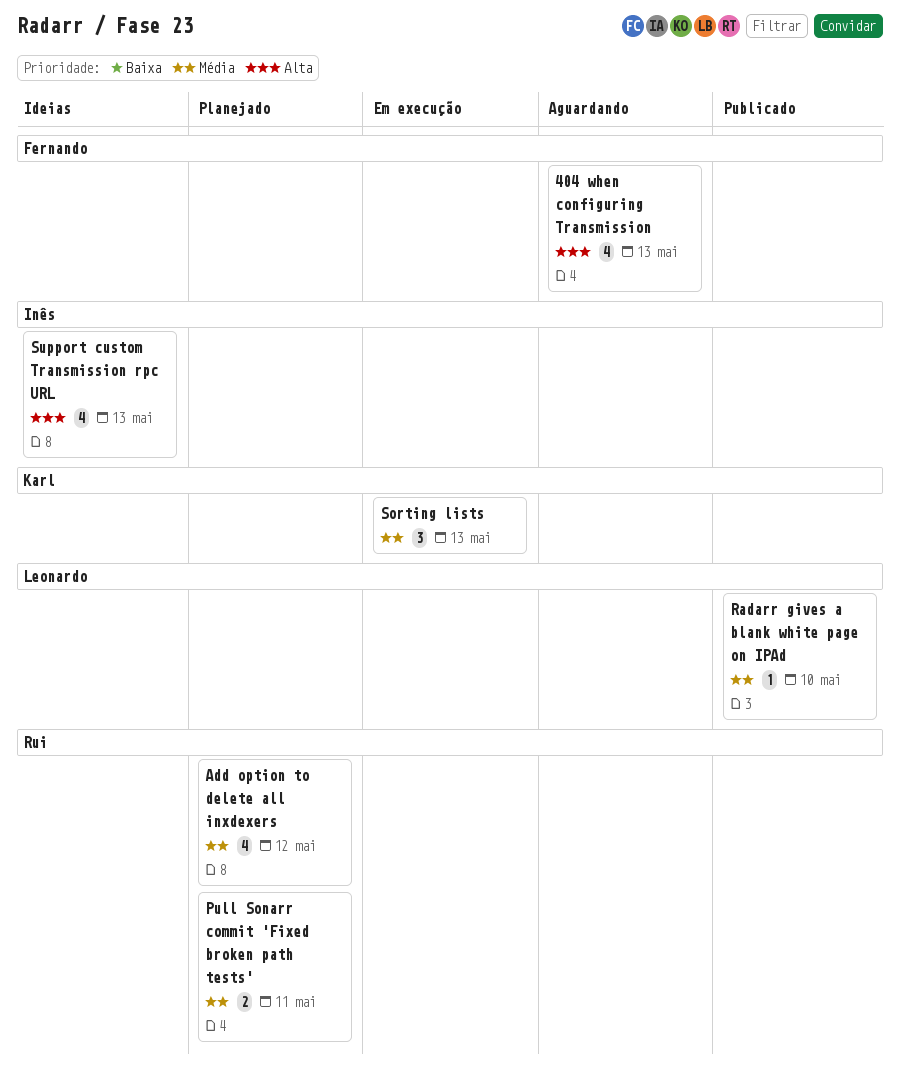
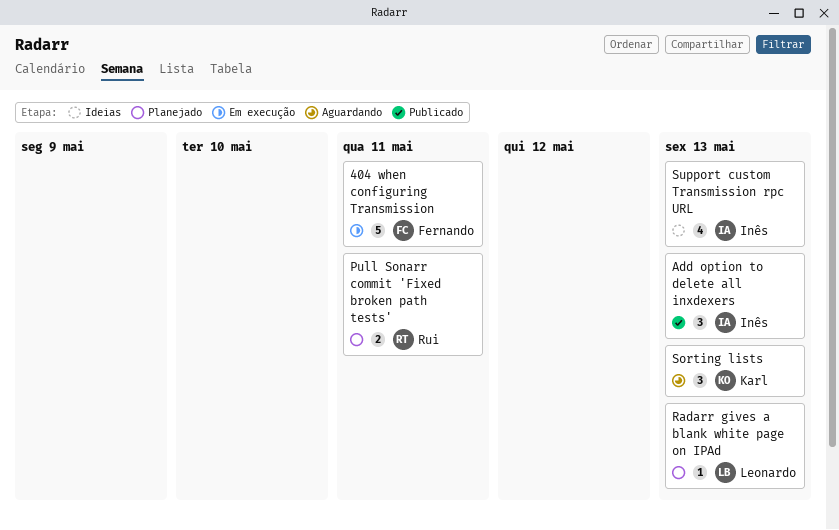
404 when configuring Transmission, status: Aguardando -> Em execução
404 when configuring Transmission, estimate: 4 -> 5
404 when configuring Transmission, due: May 13 -> May 11
Add option to delete all inxdexers, status: Planejado -> Publicado
Add option to delete all inxdexers, owner: Rui -> Inês
Add option to delete all inxdexers, estimate: 4 -> 3
Add option to delete all inxdexers, due: May 12 -> May 13
Radarr gives a blank white page on IPAd, status: Publicado -> Planejado
Radarr gives a blank white page on IPAd, due: May 10 -> May 13
Sorting lists, status: Em execução -> Aguardando

